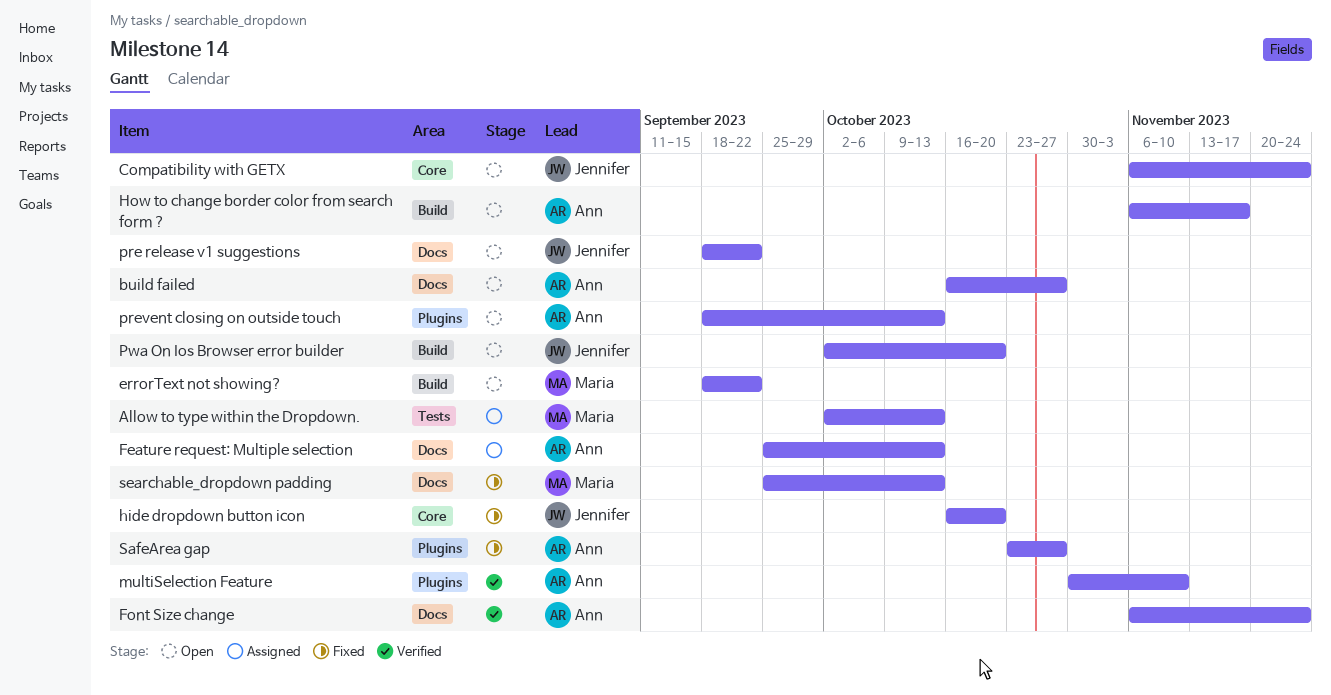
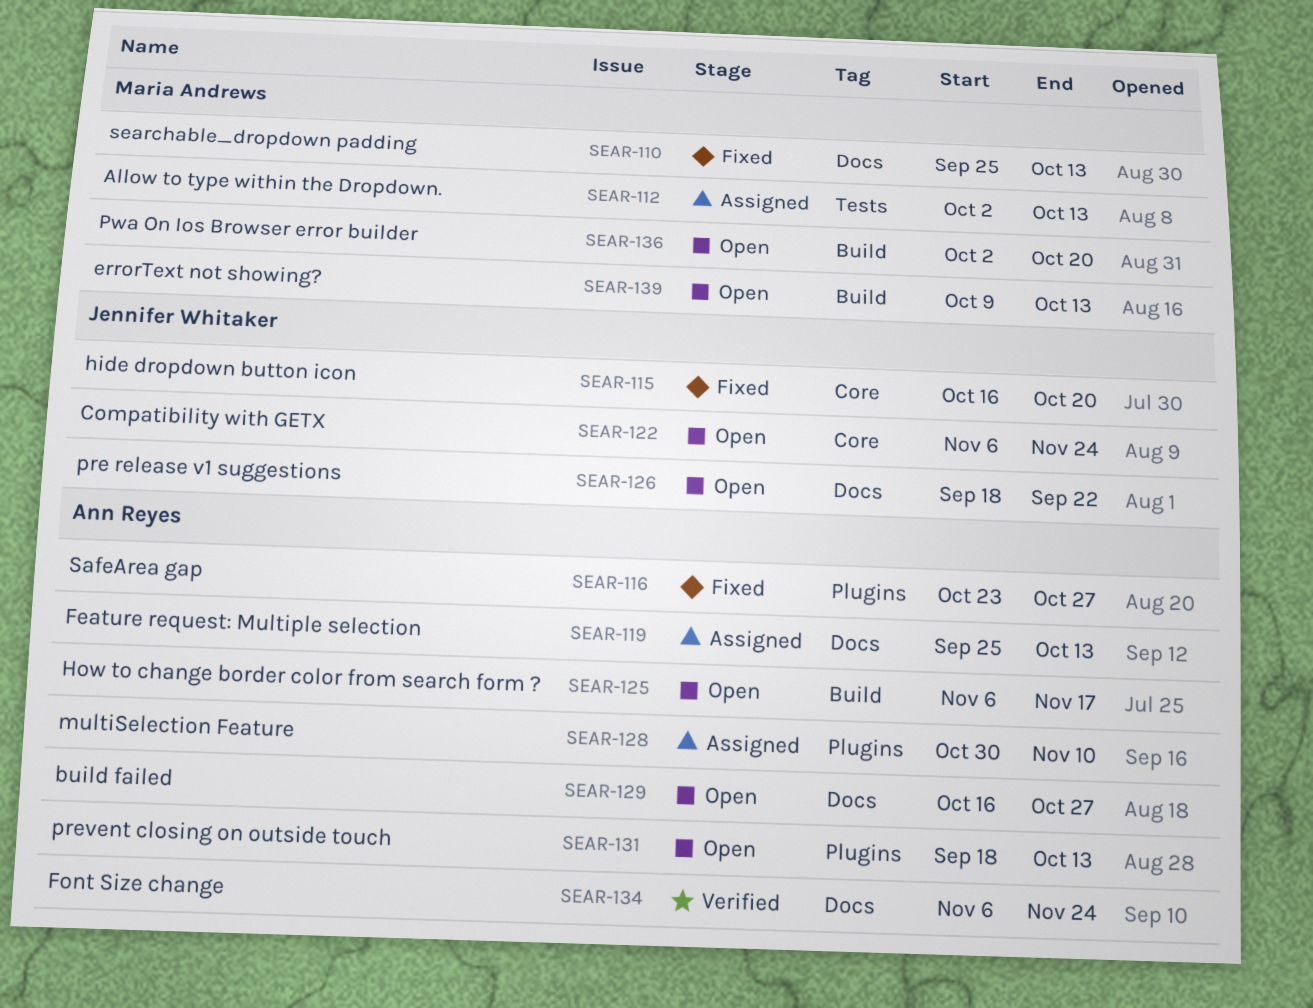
errorText not showing?, start: Sep 18 -> Oct 9
errorText not showing?, due: Sep 22 -> Oct 13
multiSelection Feature, status: Verified -> Assigned
Pwa On Ios Browser error builder, owner: Jennifer Whitaker -> Maria Andrews

